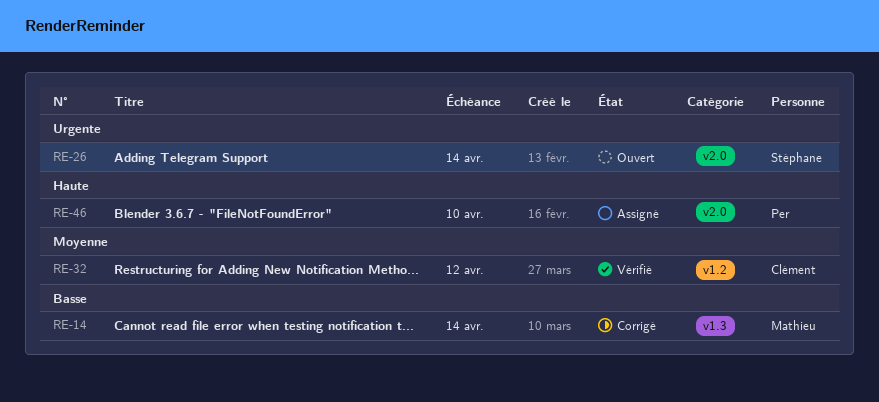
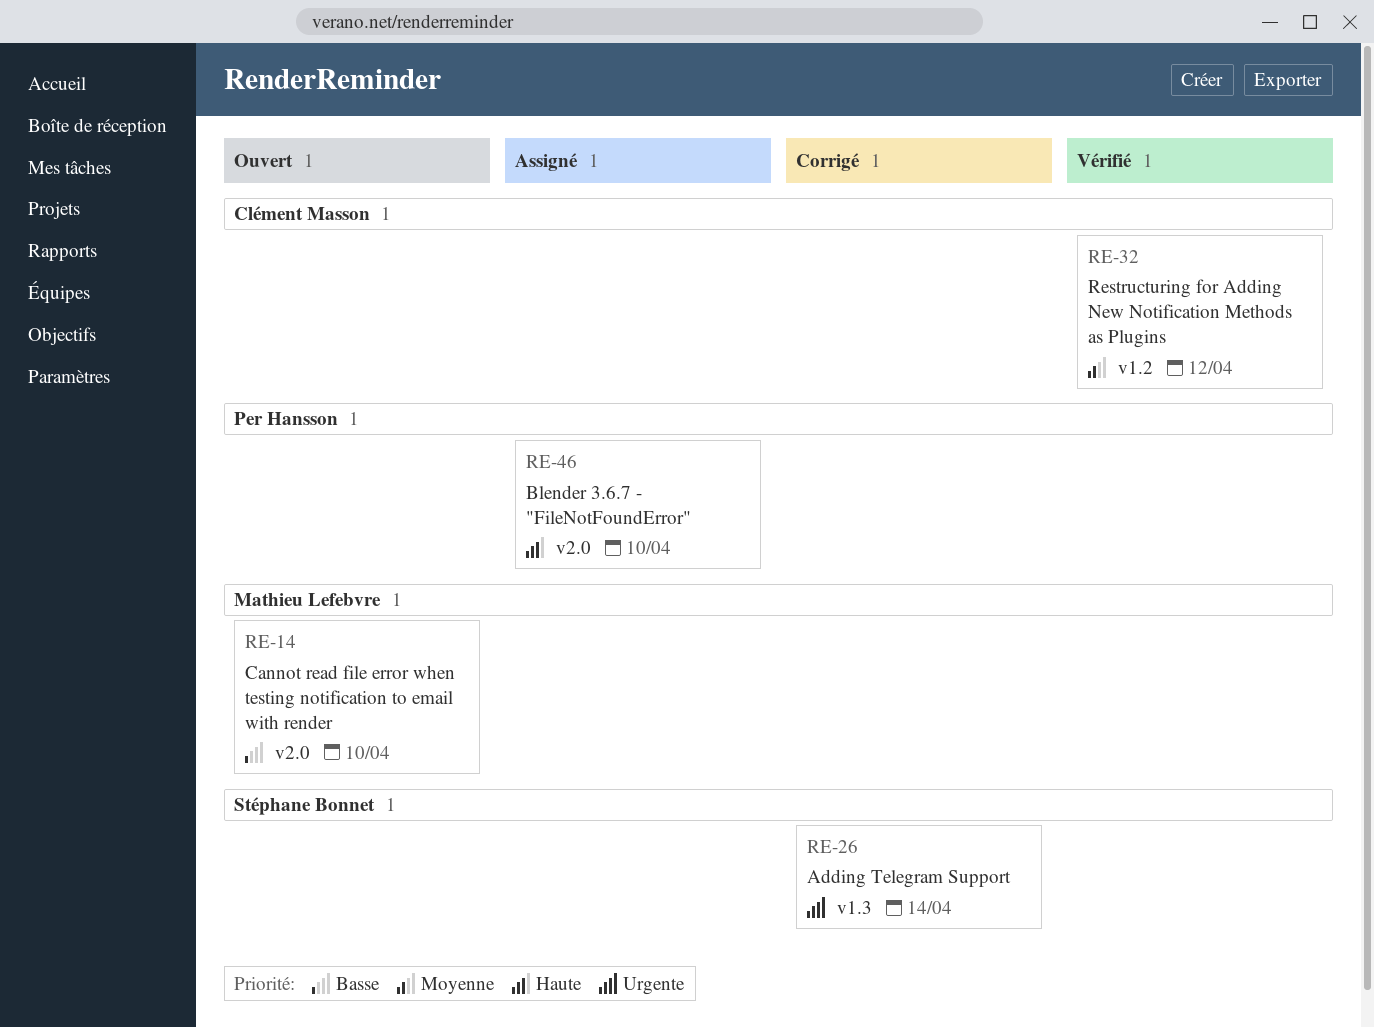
RE-14, status: Corrigé -> Ouvert
RE-14, label: v1.3 -> v2.0
RE-14, due: Apr 14 -> Apr 10
RE-26, status: Ouvert -> Corrigé
RE-26, label: v2.0 -> v1.3

